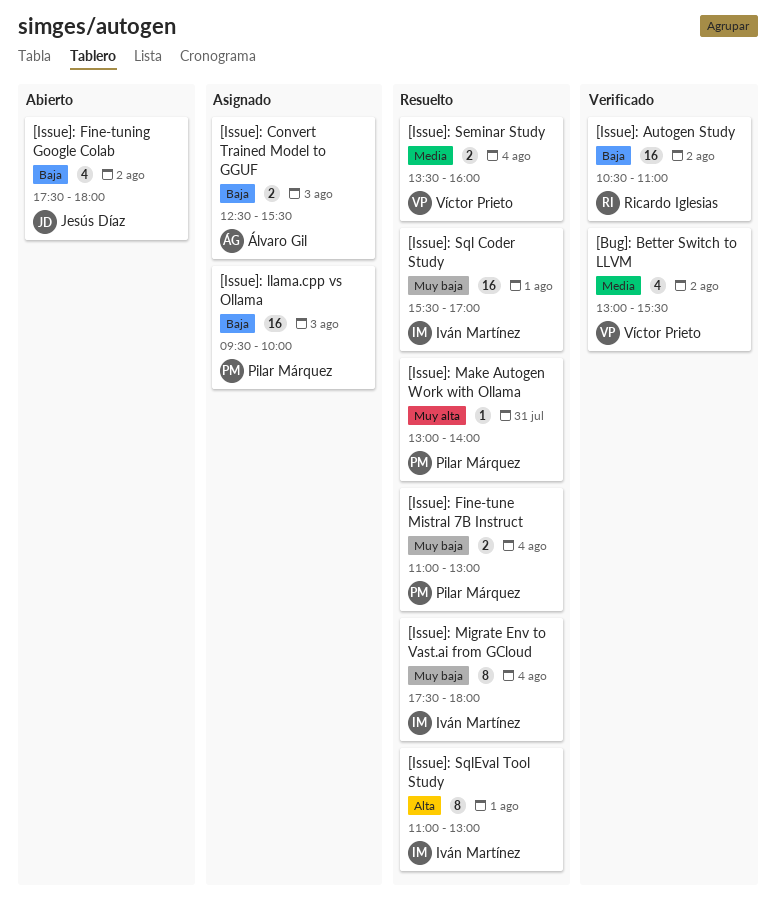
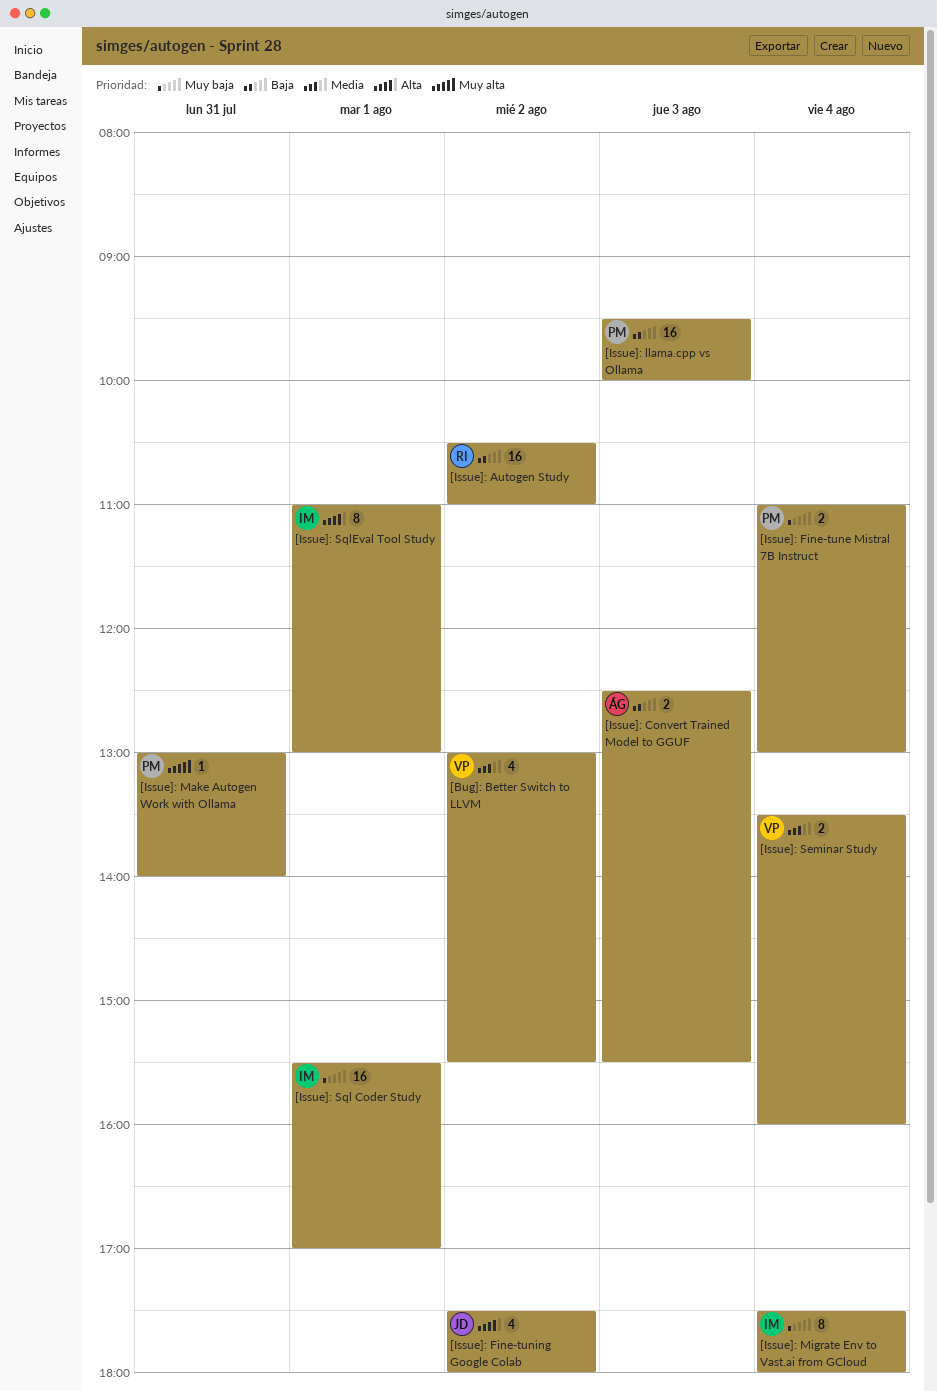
[Issue]: Fine-tuning Google Colab, priority: Baja -> Alta

